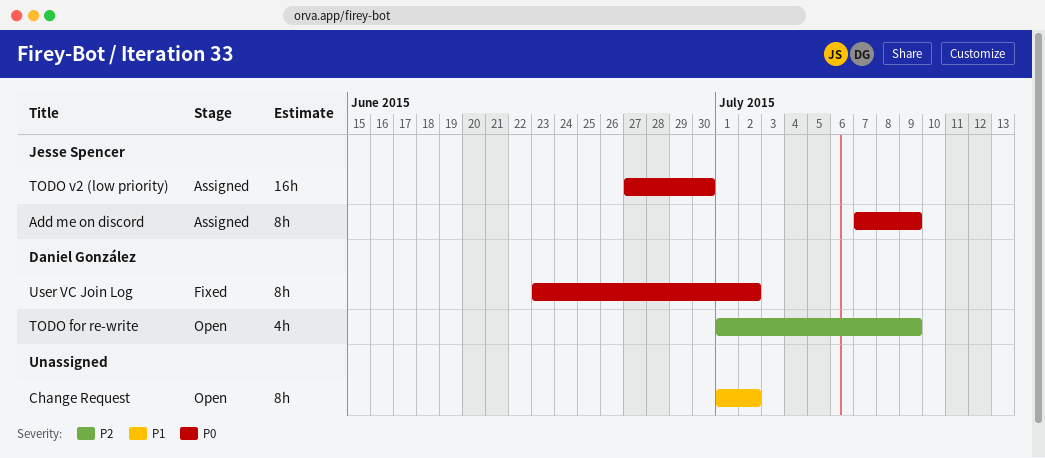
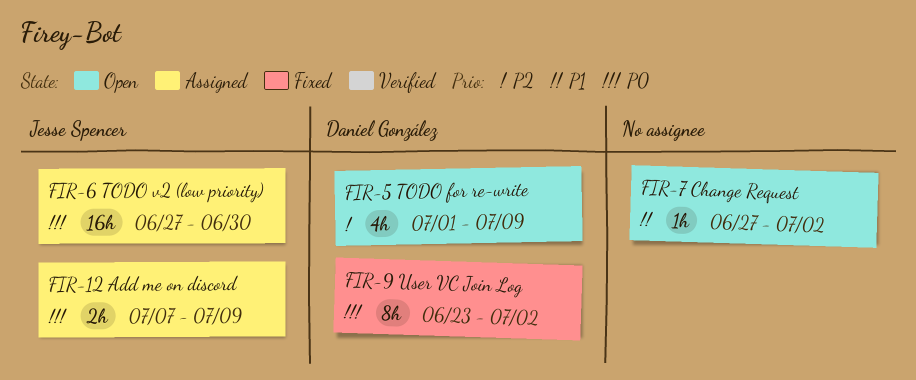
Add me on discord, estimate: 8h -> 2h
Change Request, estimate: 8h -> 1h
Change Request, start: Jul 1 -> Jun 27

